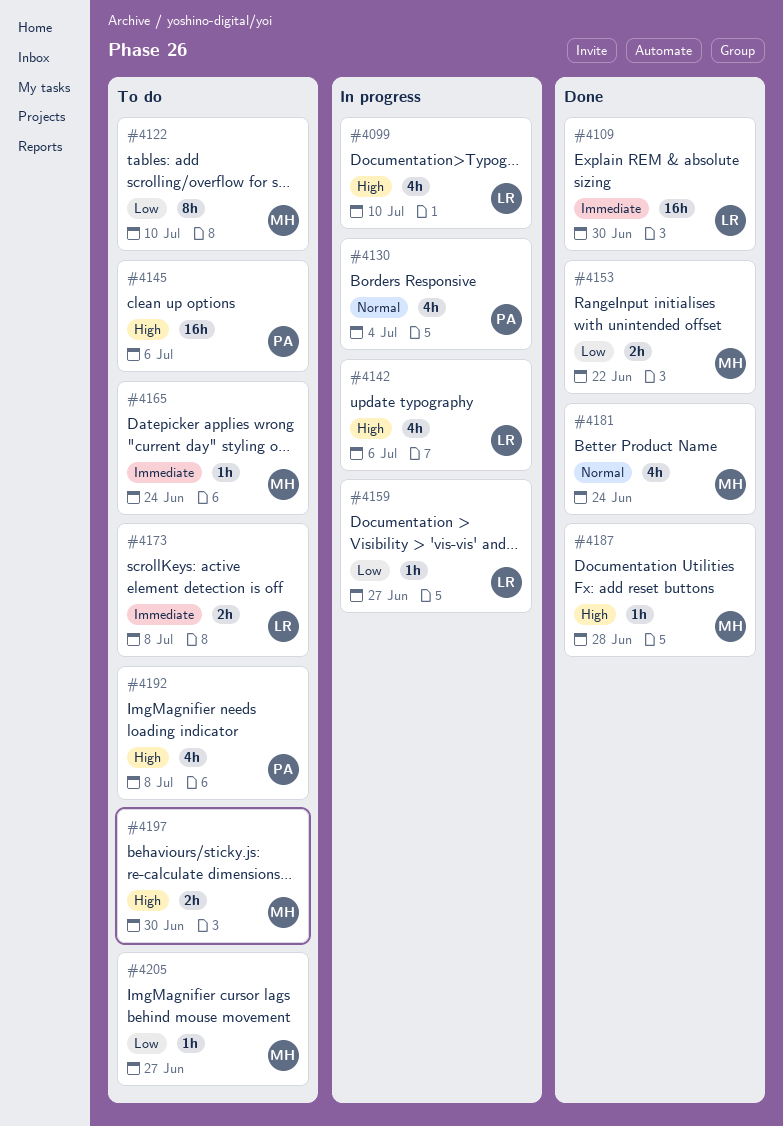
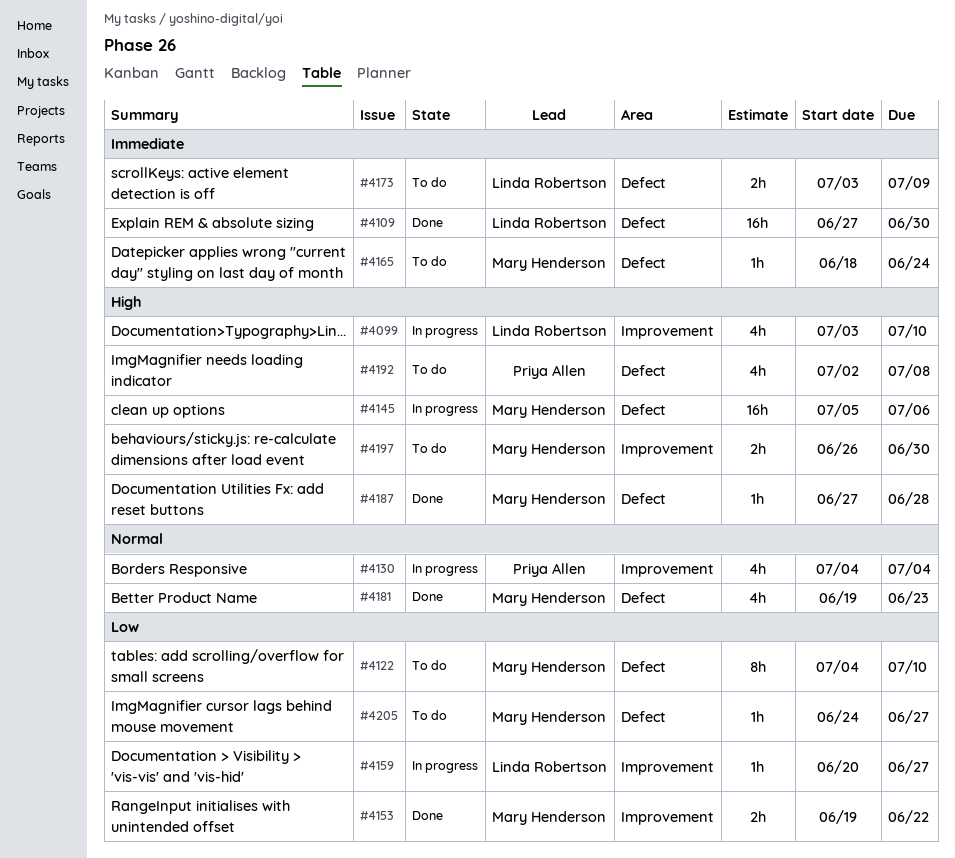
#4142: present -> none
#4145, status: To do -> In progress
#4145, owner: Priya Allen -> Mary Henderson
#4173, due: Jul 8 -> Jul 9
#4181, due: Jun 24 -> Jun 23

